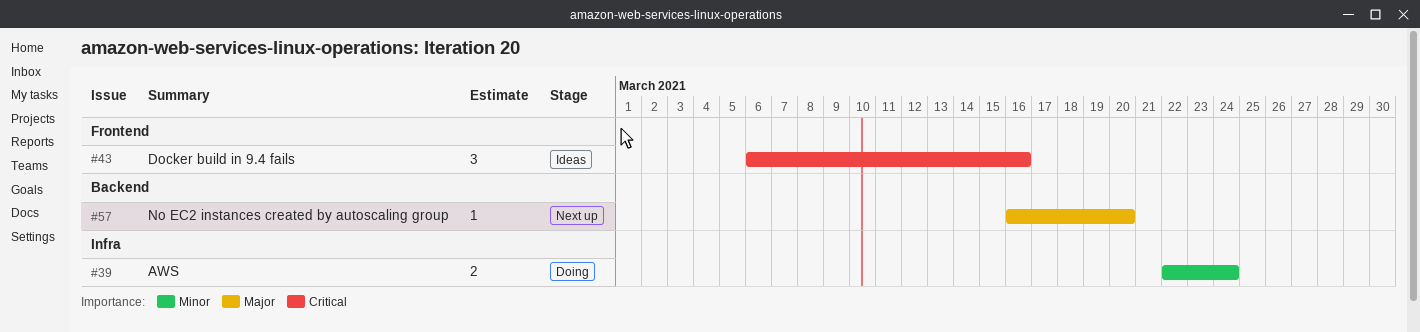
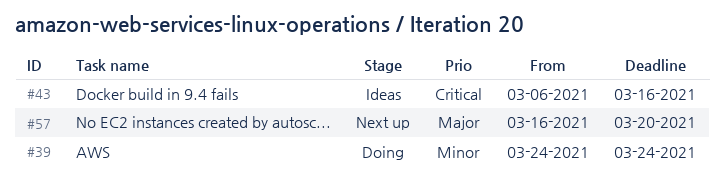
#39, start: Mar 22 -> Mar 24

